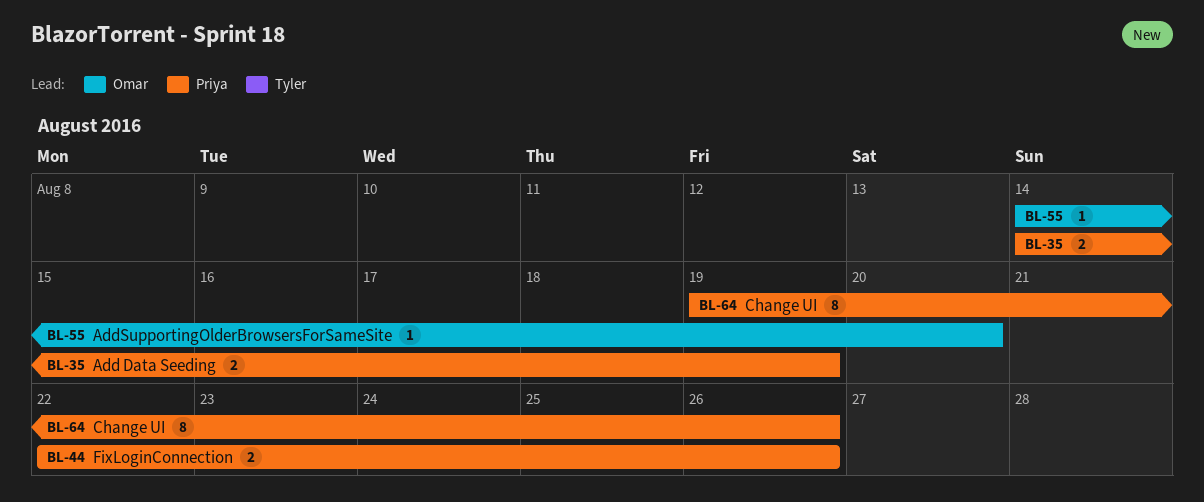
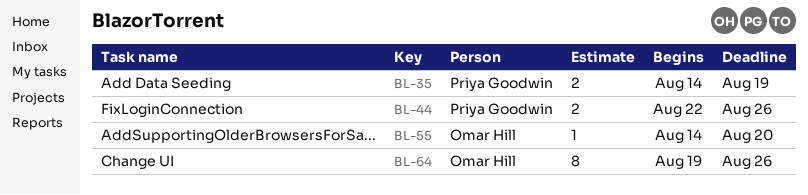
BL-64, owner: Priya Goodwin -> Omar Hill

